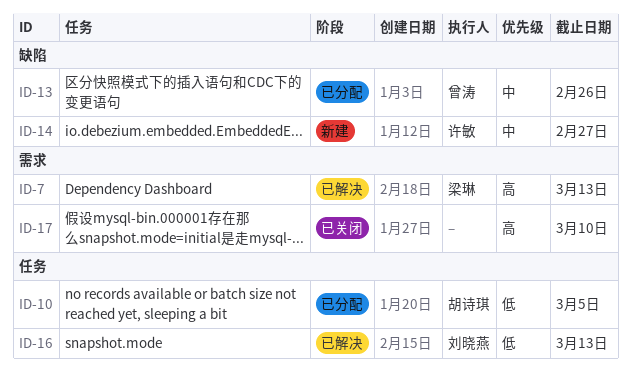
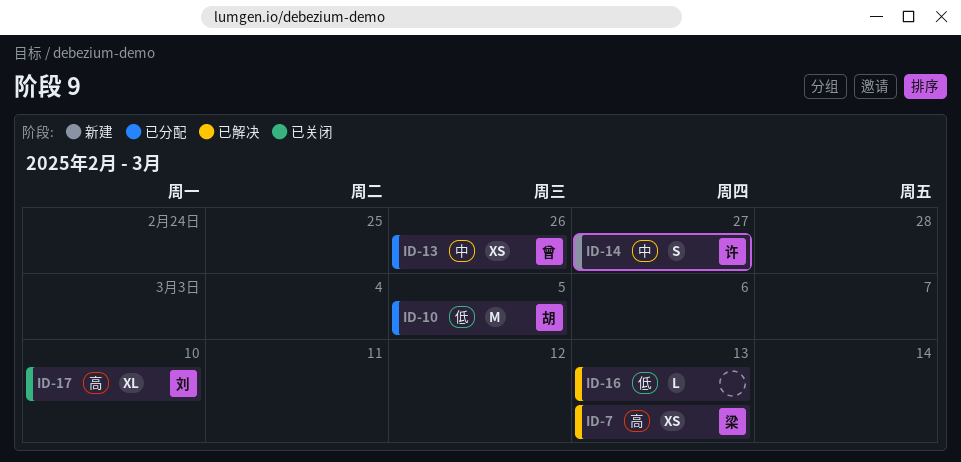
ID-16, owner: 刘晓燕 -> none
ID-17, owner: none -> 刘晓燕

